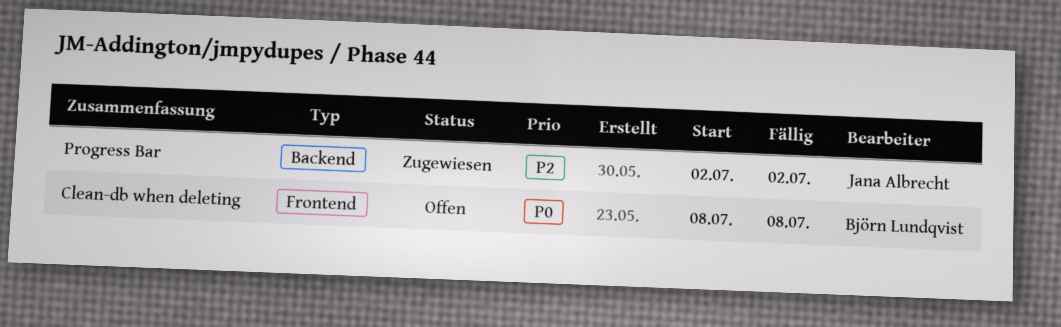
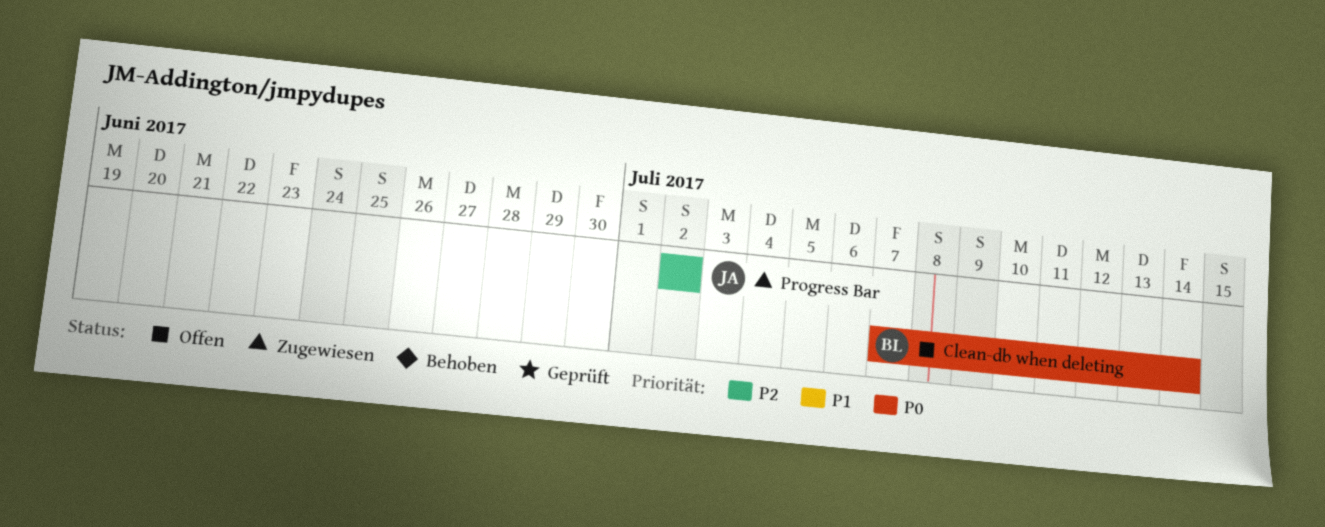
Clean-db when deleting, start: Jul 8 -> Jul 7
Clean-db when deleting, due: Jul 8 -> Jul 14

